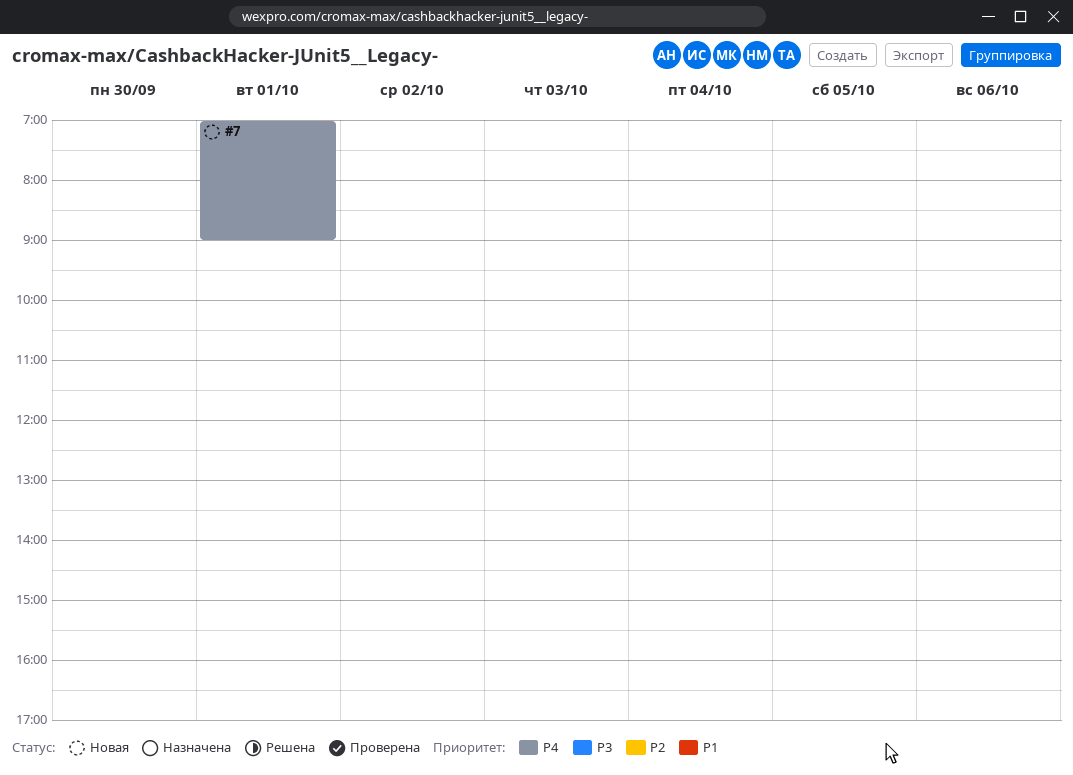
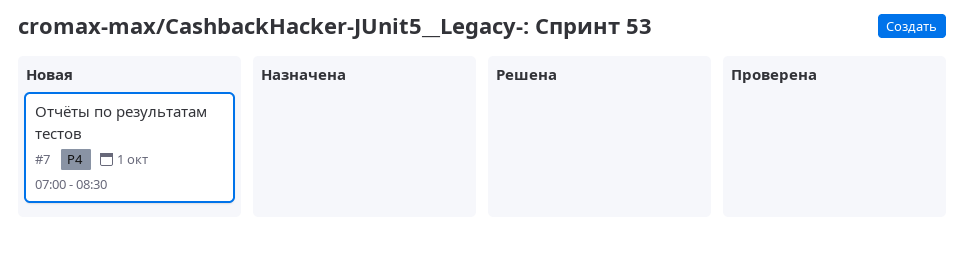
#7, ends: 09:00 -> 08:30

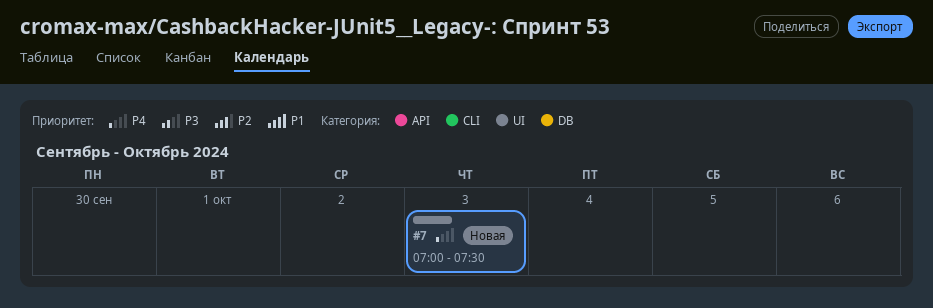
#7, day: Oct 1 -> Oct 3
#7, ends: 08:30 -> 07:30

